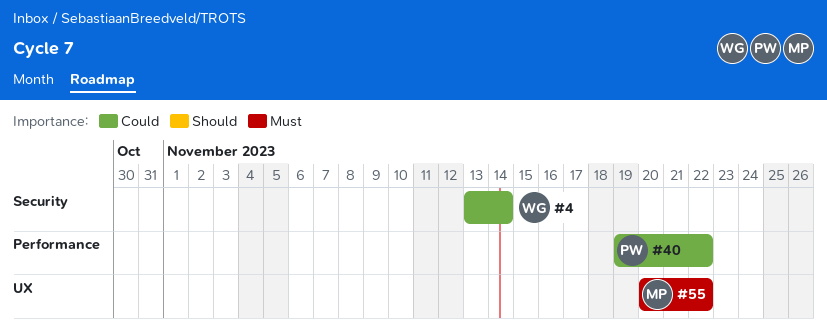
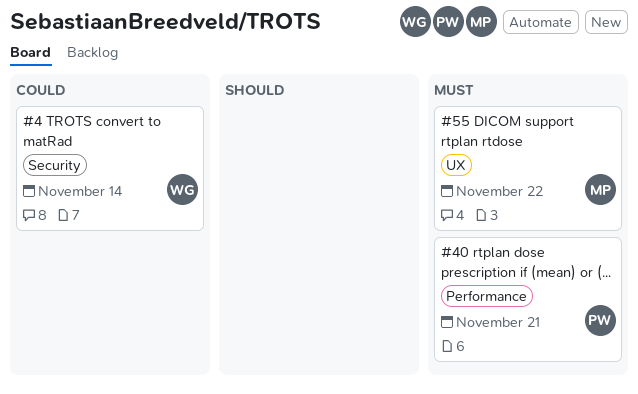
#40, priority: Could -> Must
#40, due: Nov 22 -> Nov 21

